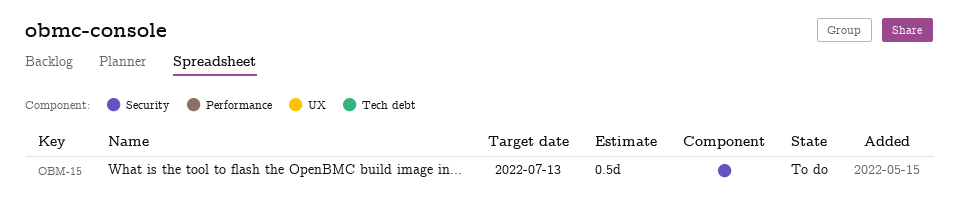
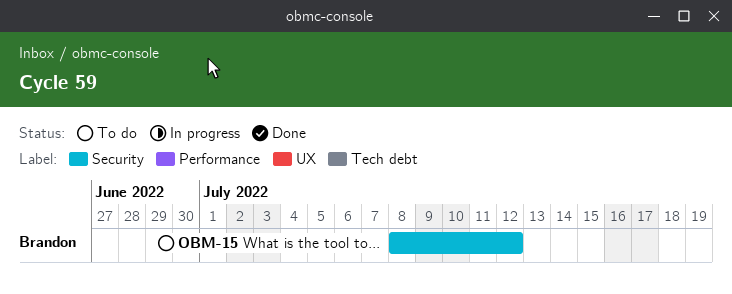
OBM-15, due: Jul 13 -> Jul 12

